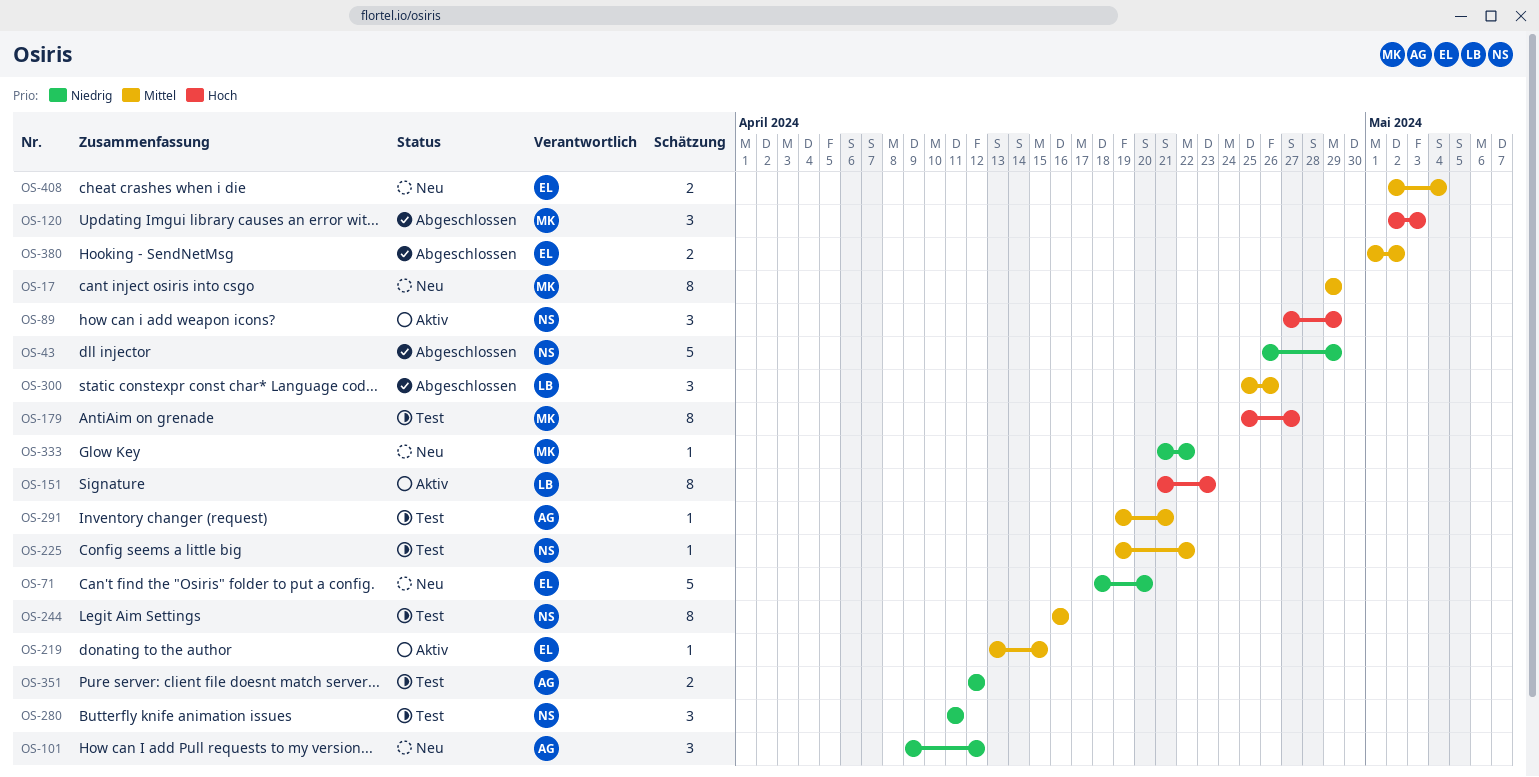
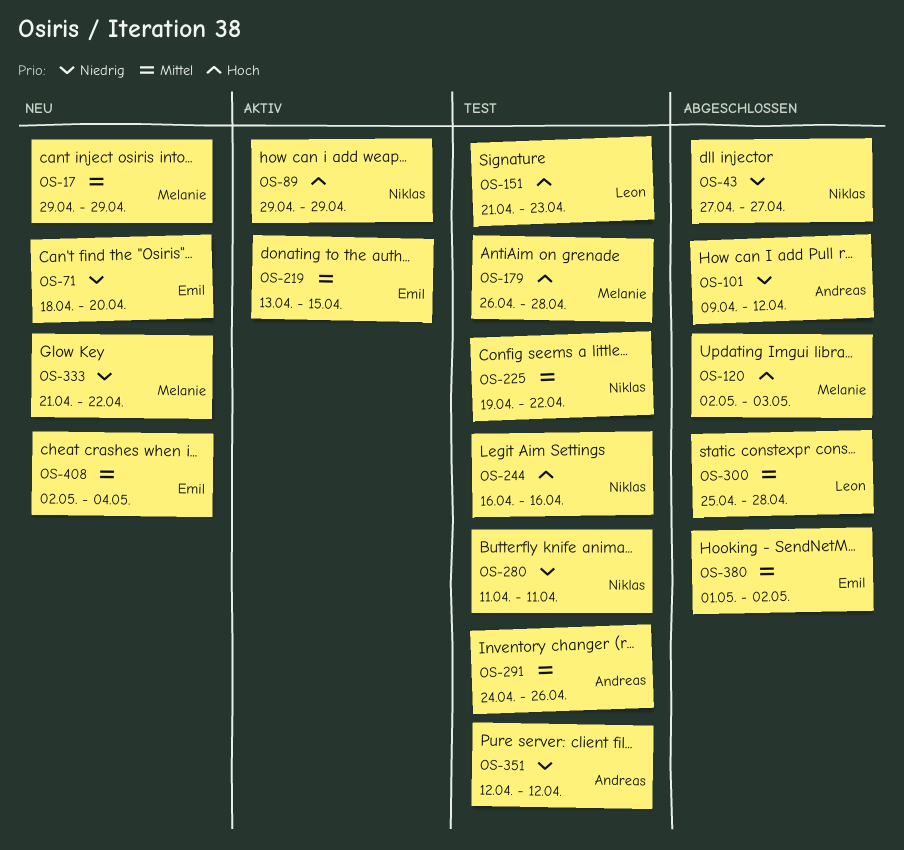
OS-43, start: Apr 26 -> Apr 27
OS-43, due: Apr 29 -> Apr 27
OS-89, start: Apr 27 -> Apr 29
OS-101, status: Neu -> Abgeschlossen
OS-151, status: Aktiv -> Test
OS-179, start: Apr 25 -> Apr 26
OS-179, due: Apr 27 -> Apr 28
OS-244, priority: Mittel -> Hoch
OS-291, start: Apr 19 -> Apr 24
OS-291, due: Apr 21 -> Apr 26
OS-300, due: Apr 26 -> Apr 28

